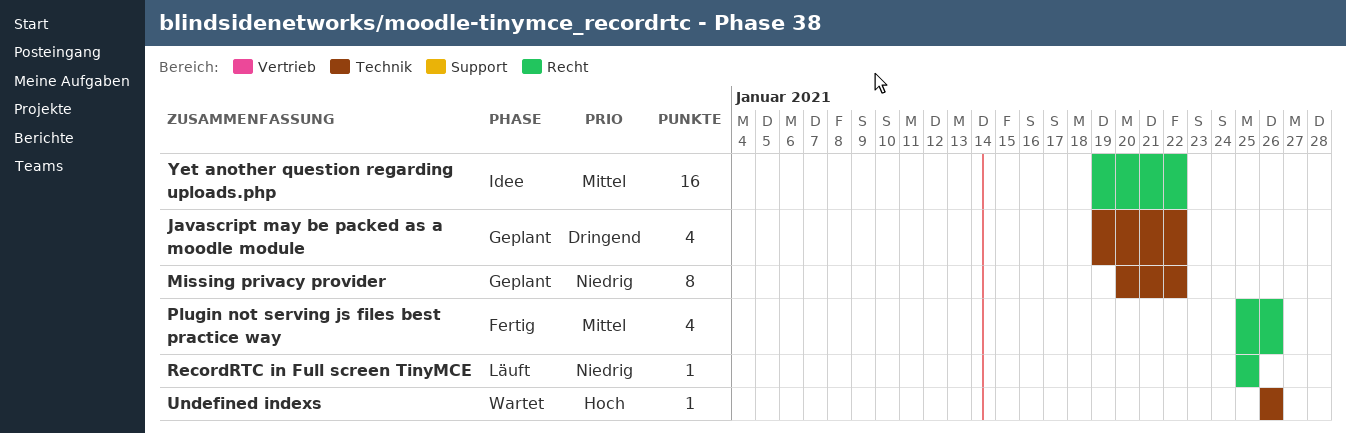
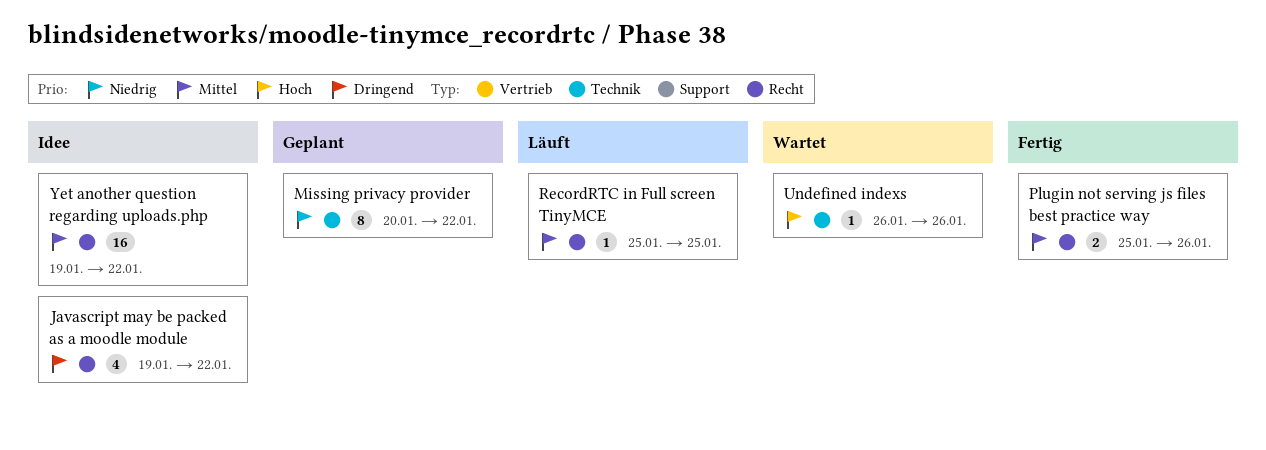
Javascript may be packed as a moodle module, status: Geplant -> Idee
Javascript may be packed as a moodle module, label: Technik -> Recht
Plugin not serving js files best practice way, estimate: 4 -> 2
RecordRTC in Full screen TinyMCE, priority: Niedrig -> Mittel

